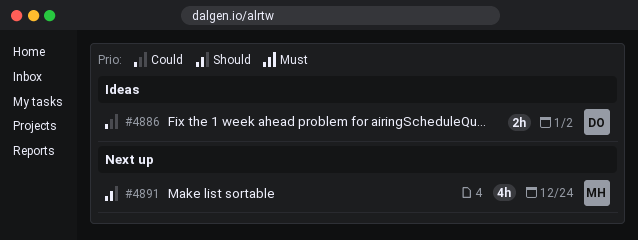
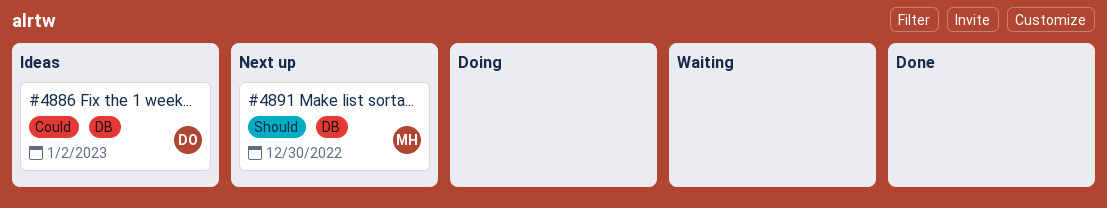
#4891, due: Dec 24 -> Dec 30

